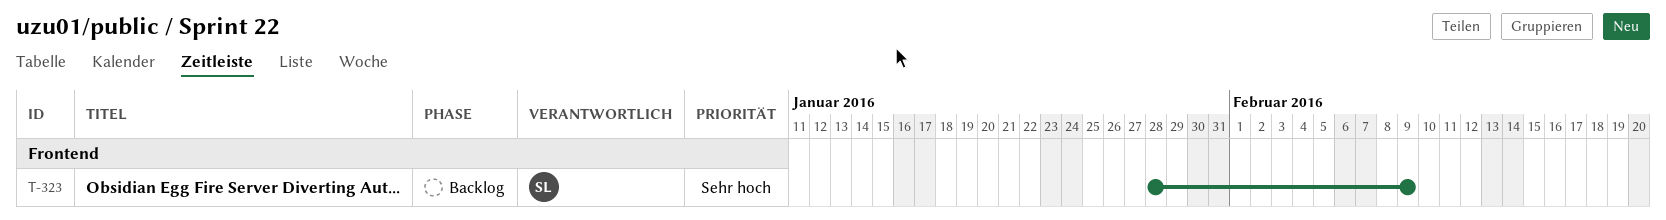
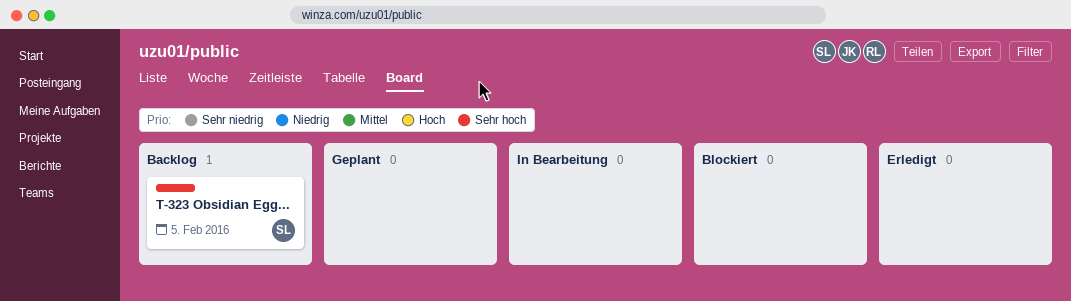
T-323, due: Feb 9 -> Feb 5

